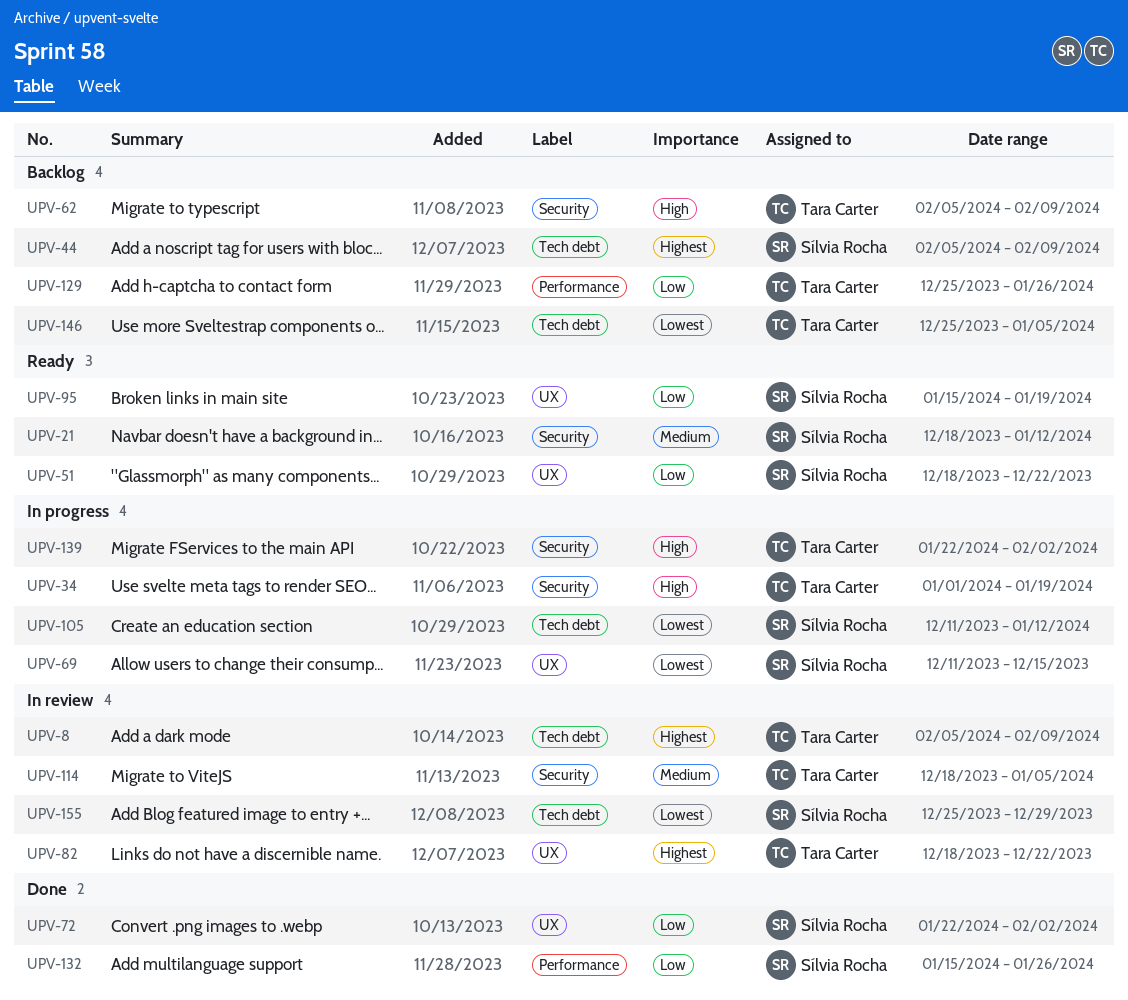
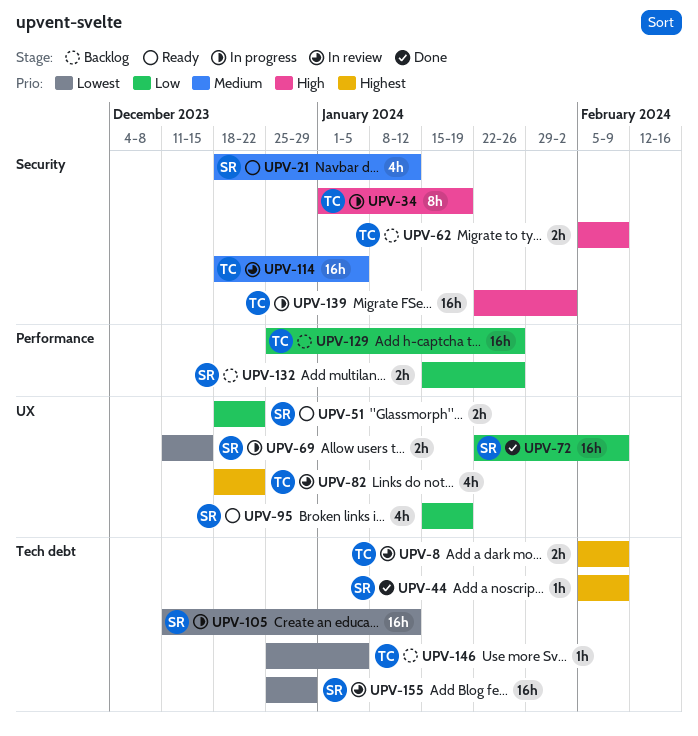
UPV-44, status: Backlog -> Done
UPV-72, due: Feb 2 -> Feb 9
UPV-132, status: Done -> Backlog

